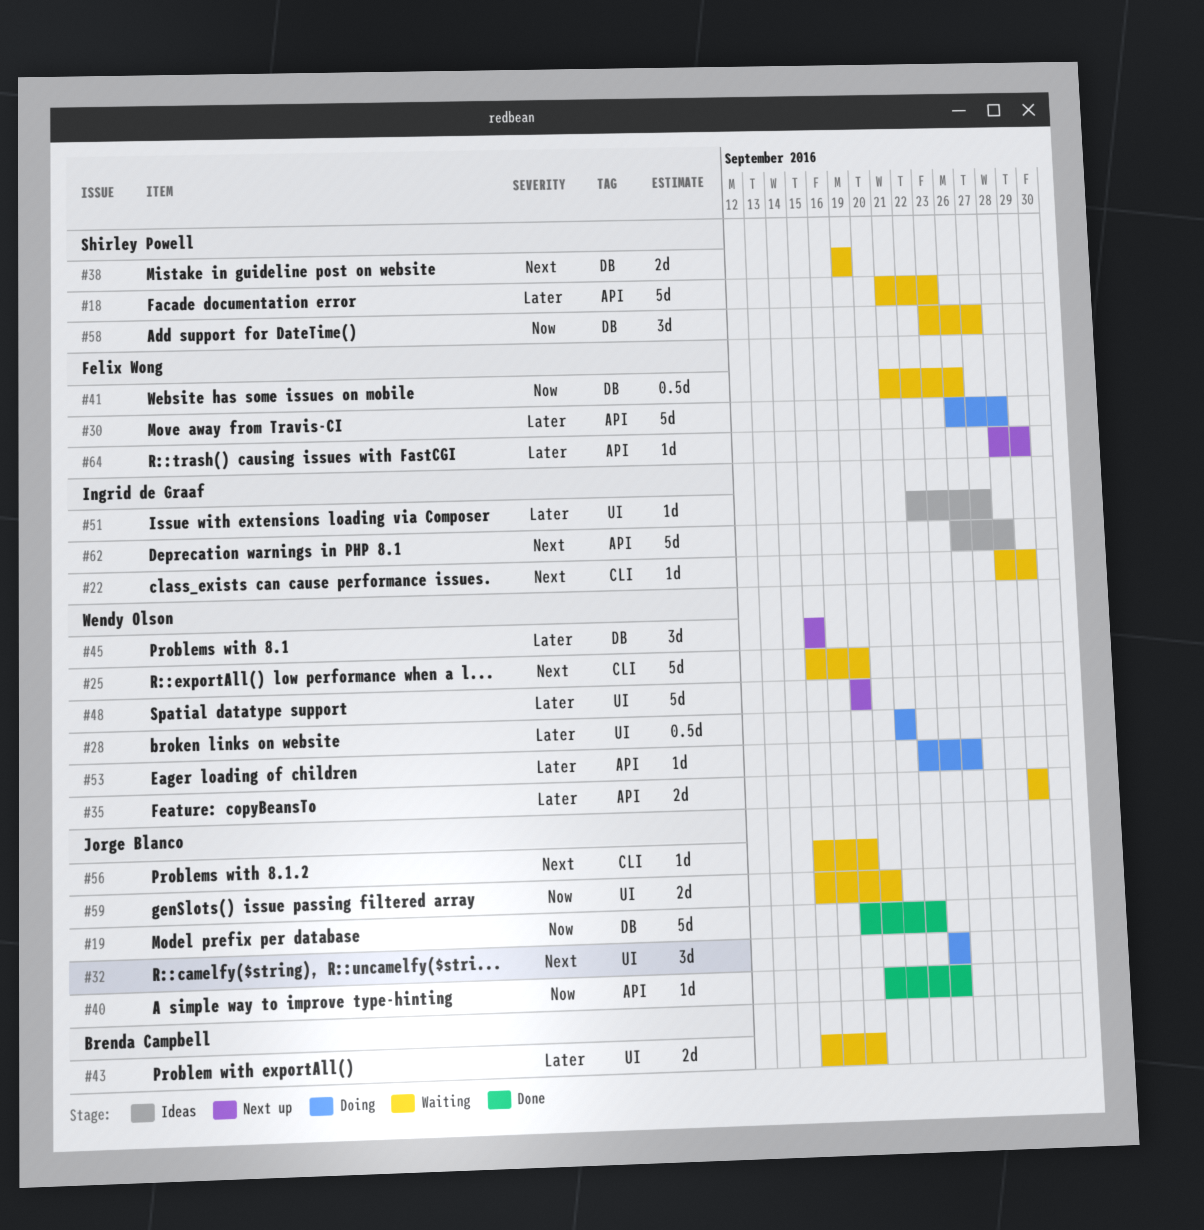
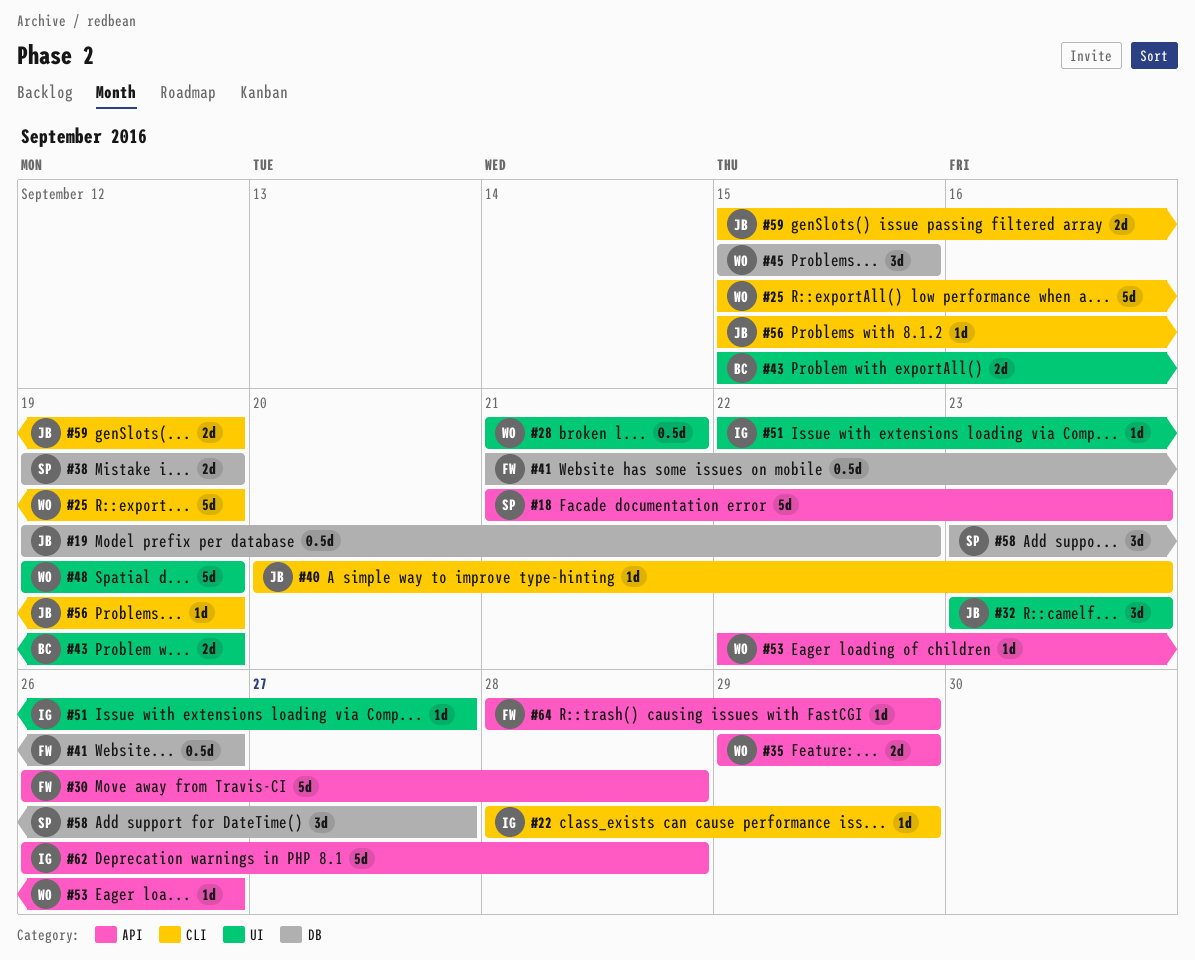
#19, estimate: 5d -> 0.5d
#40, label: API -> CLI
#59, label: UI -> CLI
#59, due: Sep 20 -> Sep 19

